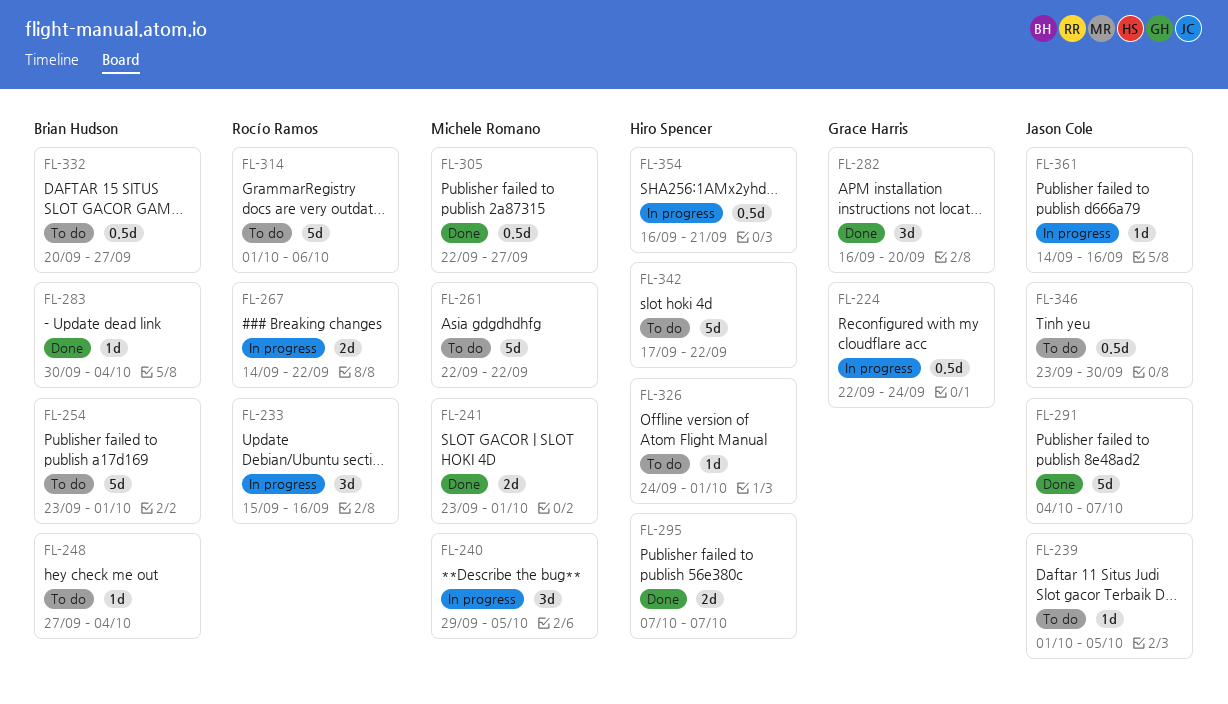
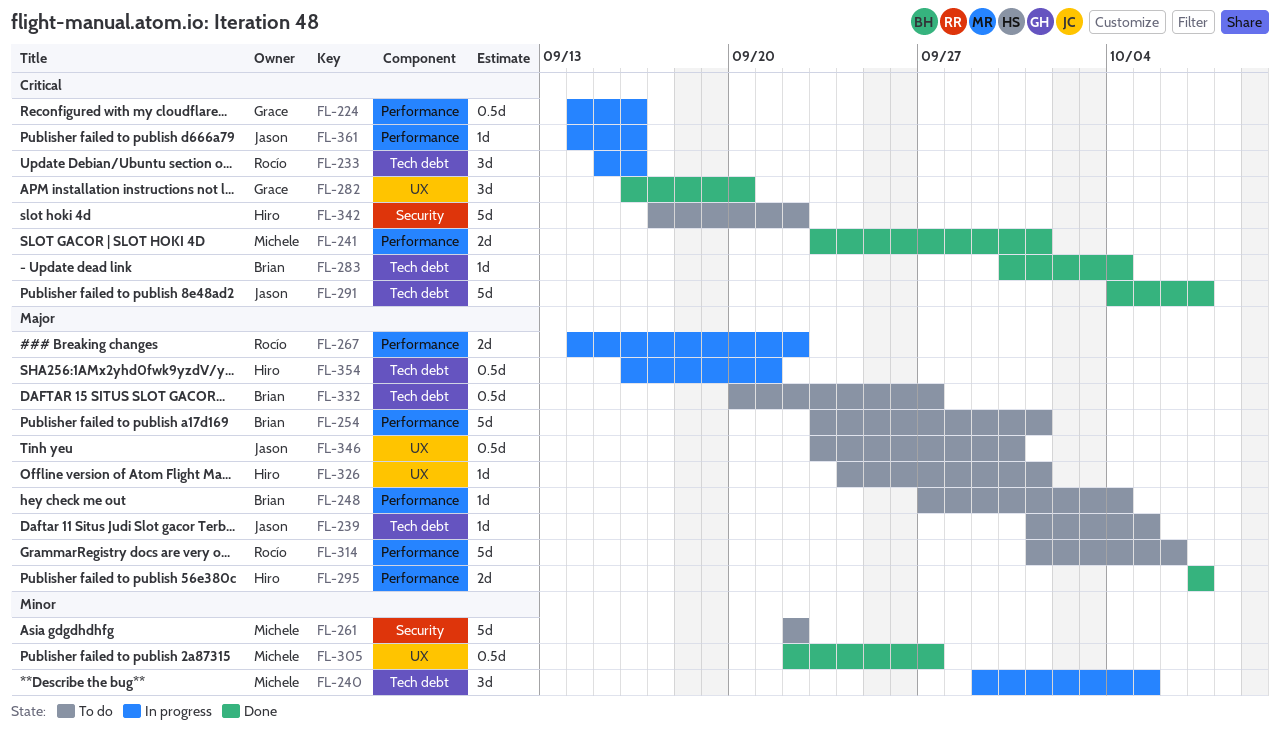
FL-224, start: Sep 22 -> Sep 14
FL-224, due: Sep 24 -> Sep 16

